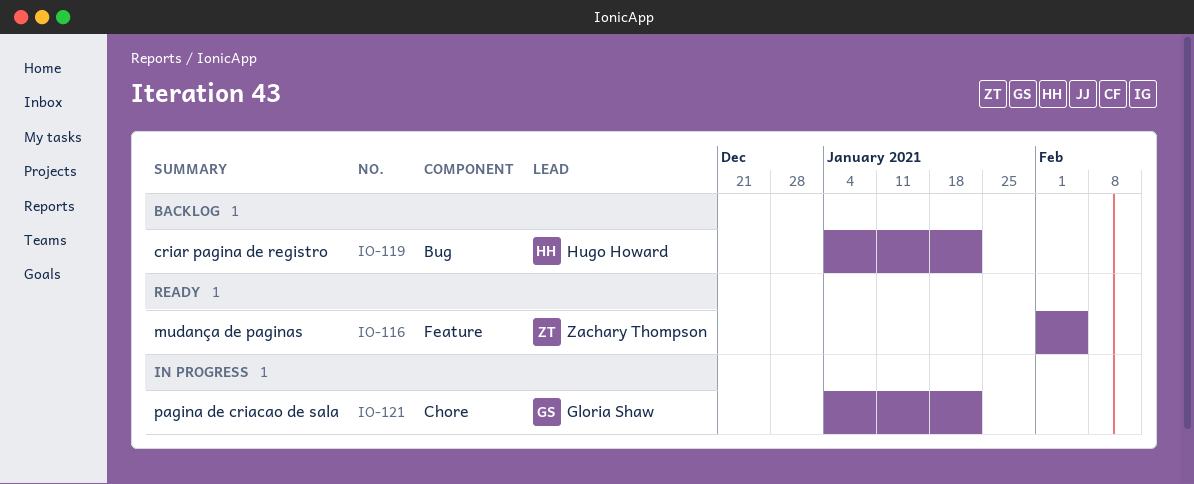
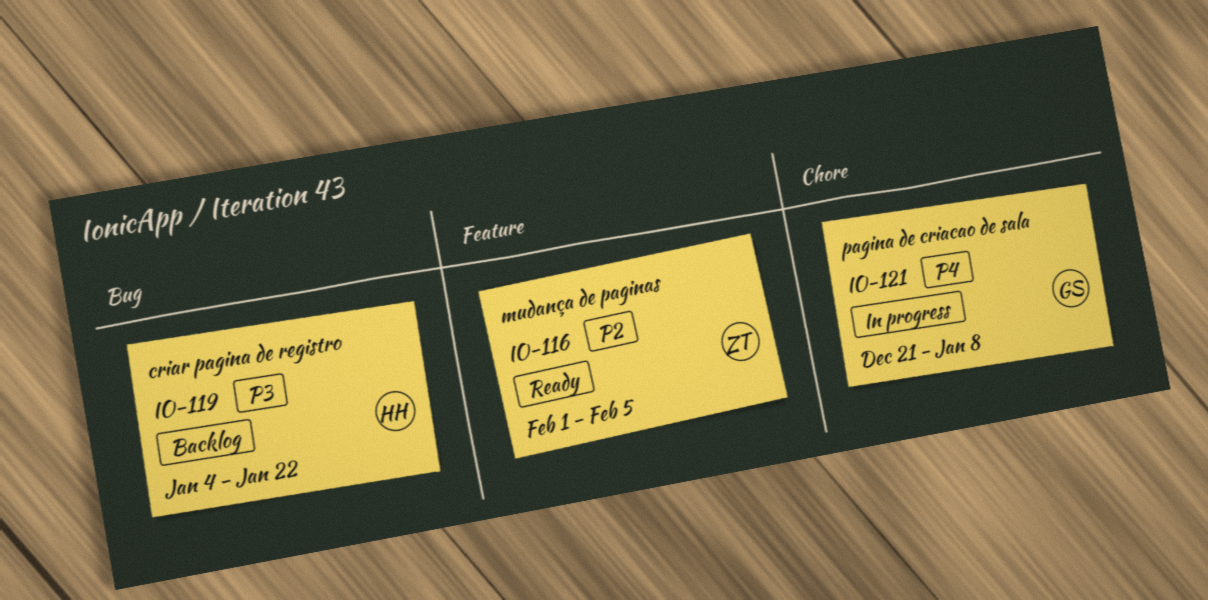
IO-121, start: Jan 4 -> Dec 21
IO-121, due: Jan 22 -> Jan 8

